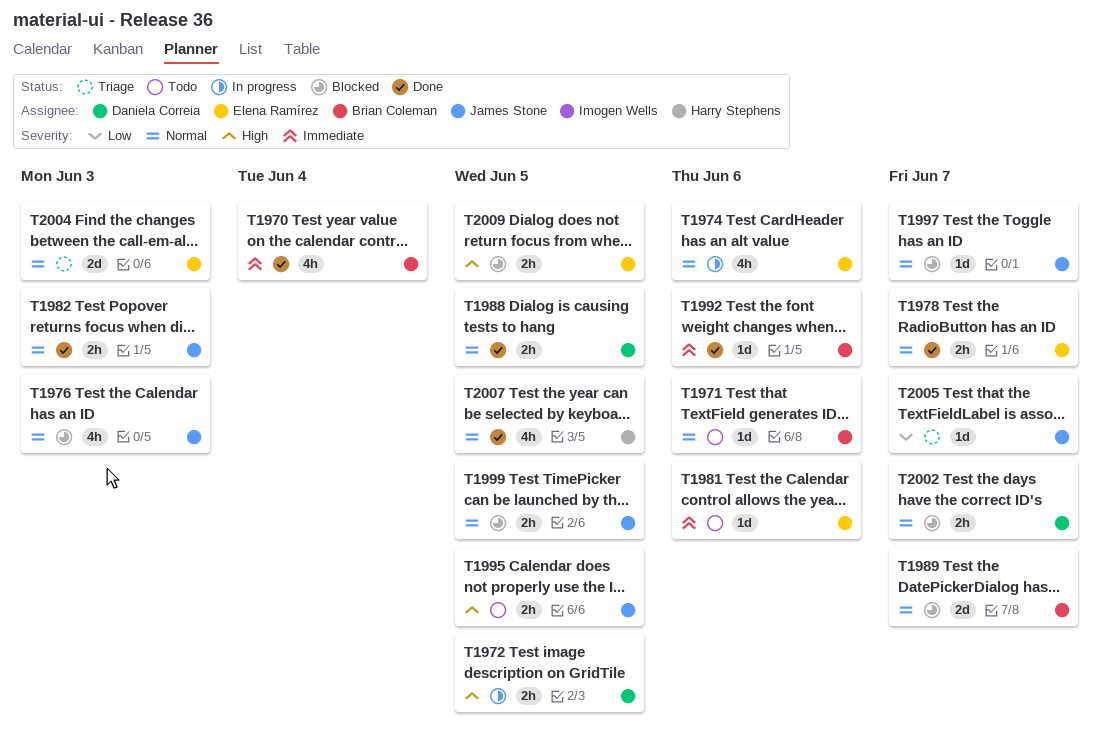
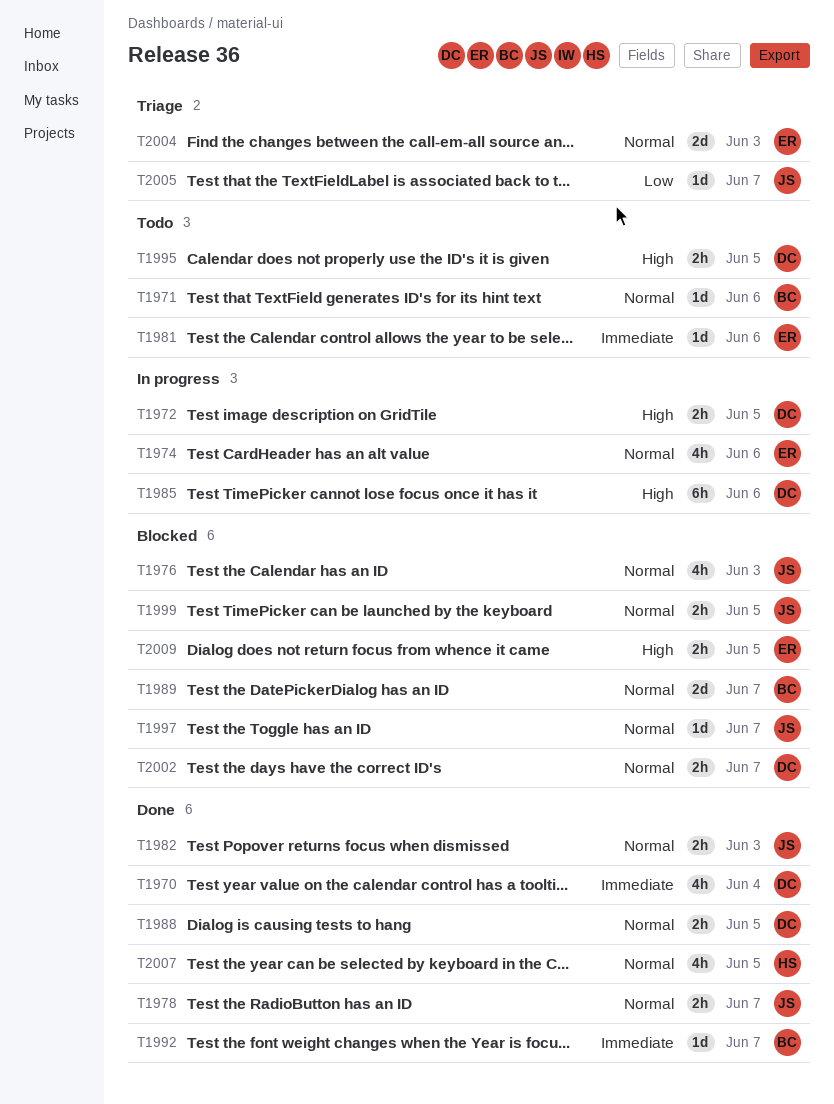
T1970, owner: Brian Coleman -> Daniela Correia
T1978, owner: Elena Ramírez -> James Stone
T1985: none -> present
T1992, due: Jun 6 -> Jun 7
T1995, owner: James Stone -> Daniela Correia

